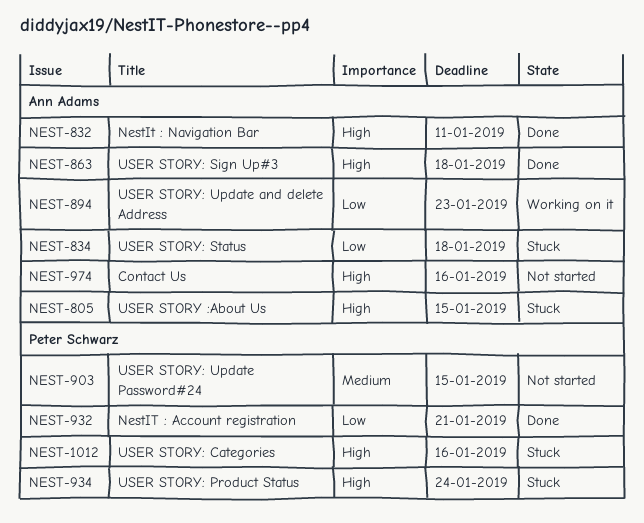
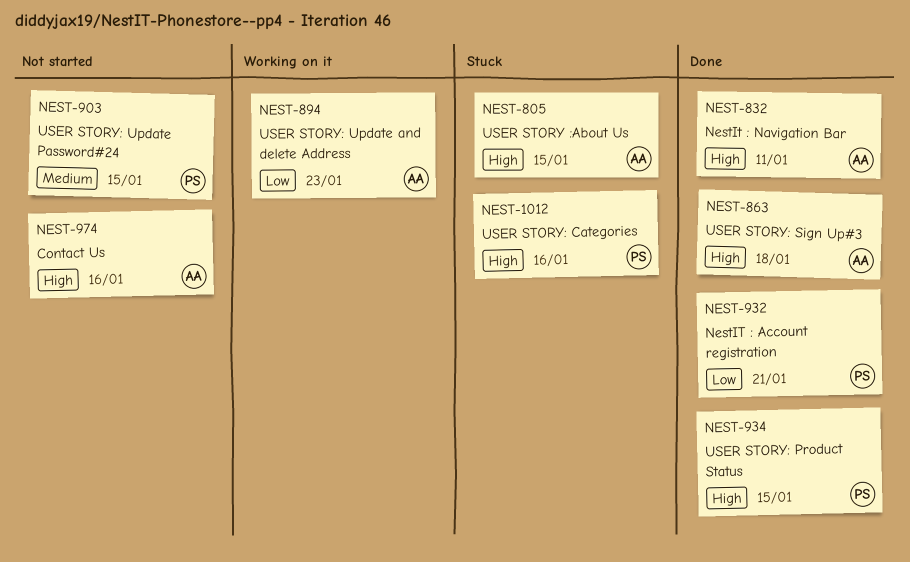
NEST-834: present -> none
NEST-934, status: Stuck -> Done
NEST-934, due: Jan 24 -> Jan 15

